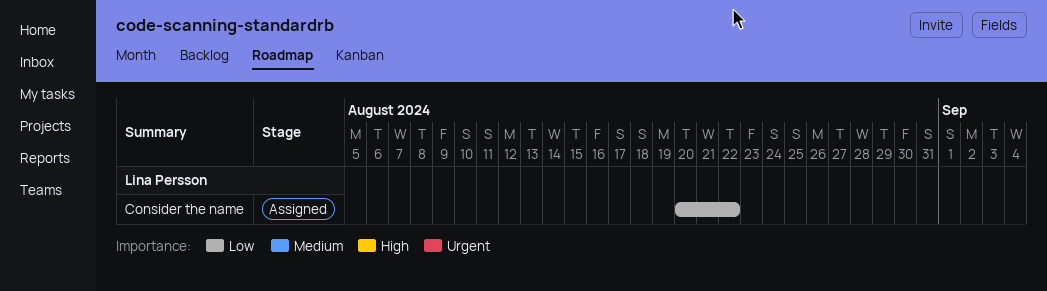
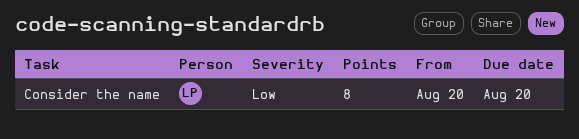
Consider the name, due: Aug 22 -> Aug 20

